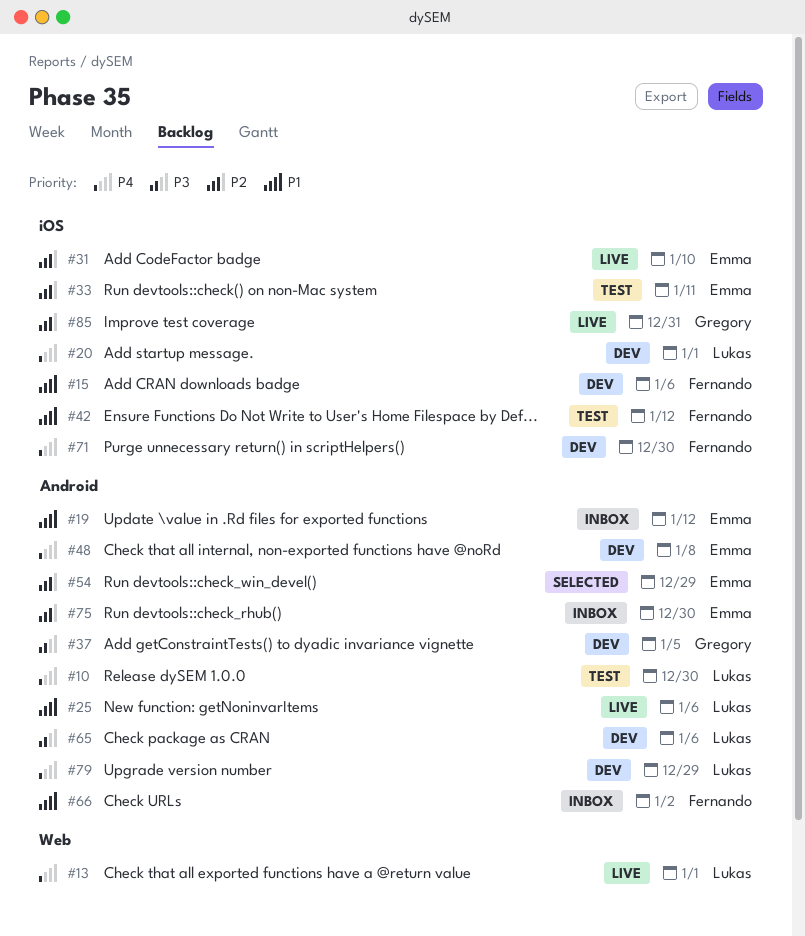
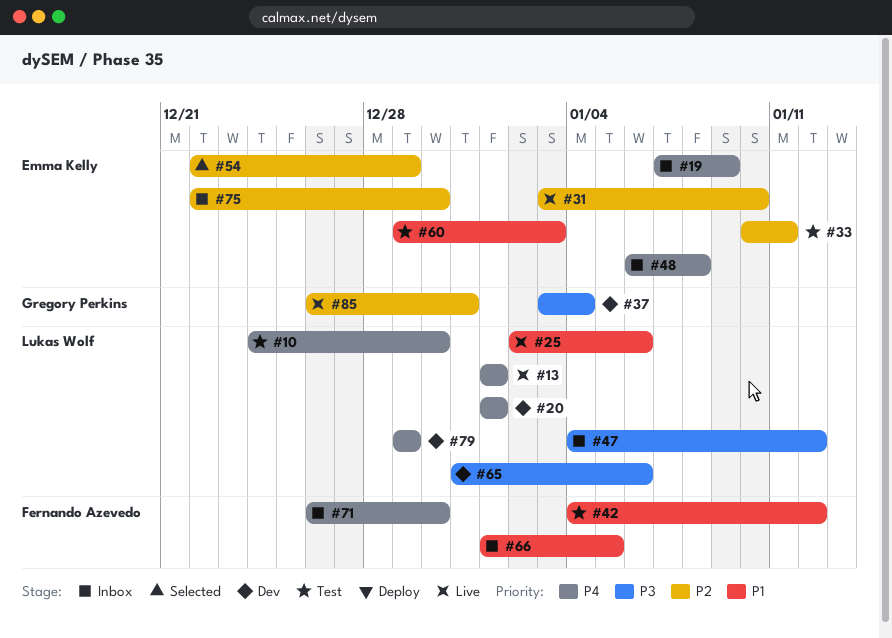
#15: present -> none
#19, priority: P1 -> P4
#19, due: Jan 12 -> Jan 9
#37, due: Jan 5 -> Jan 4
#47: none -> present
#48, status: Dev -> Inbox
#60: none -> present
#66, due: Jan 2 -> Jan 5
#71, status: Dev -> Inbox

